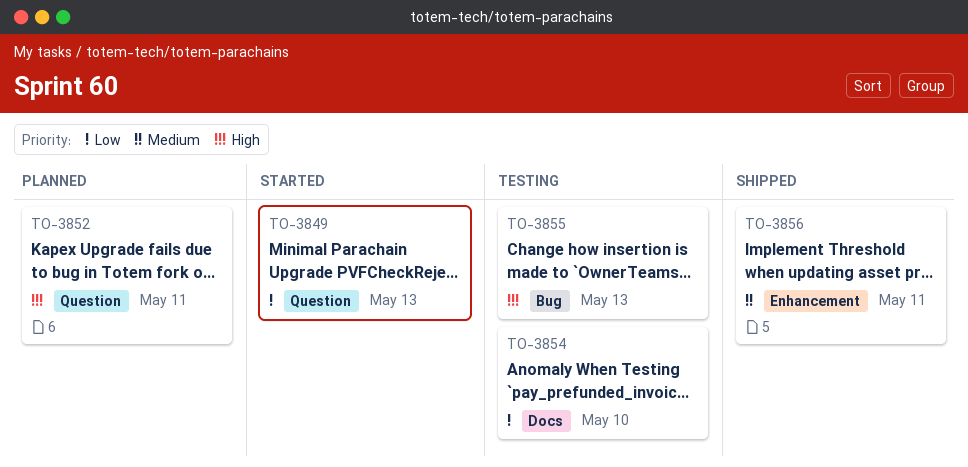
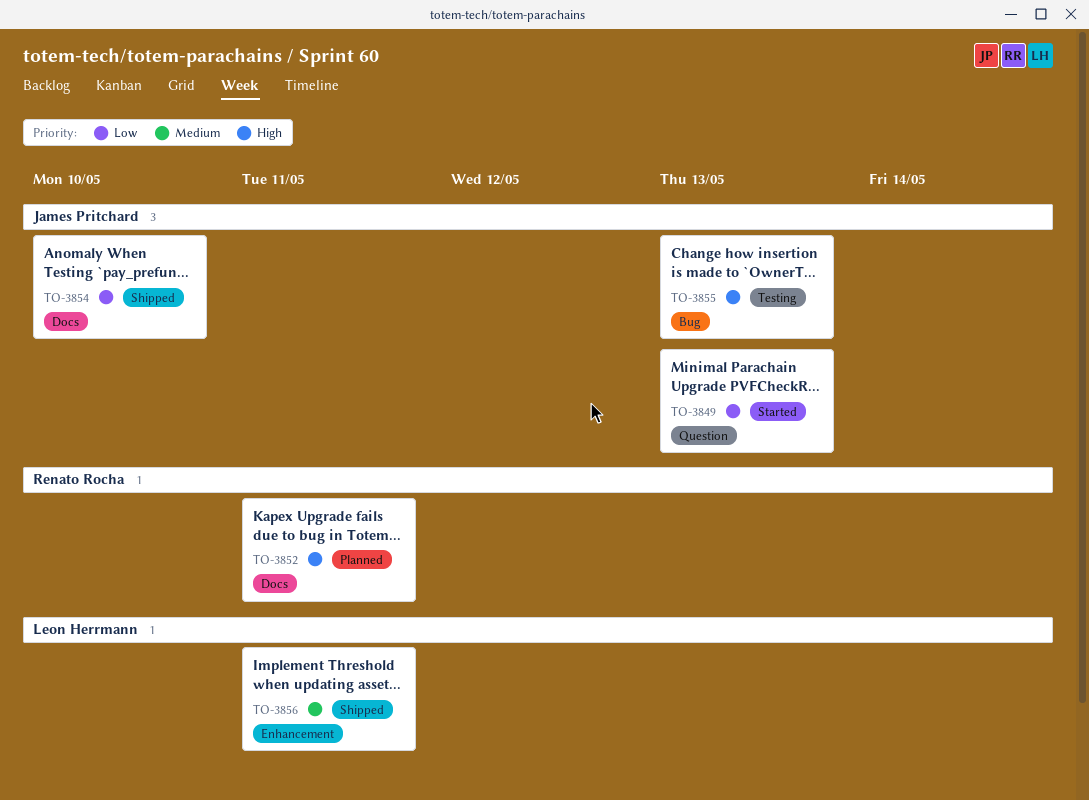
TO-3852, label: Question -> Docs
TO-3854, status: Testing -> Shipped

